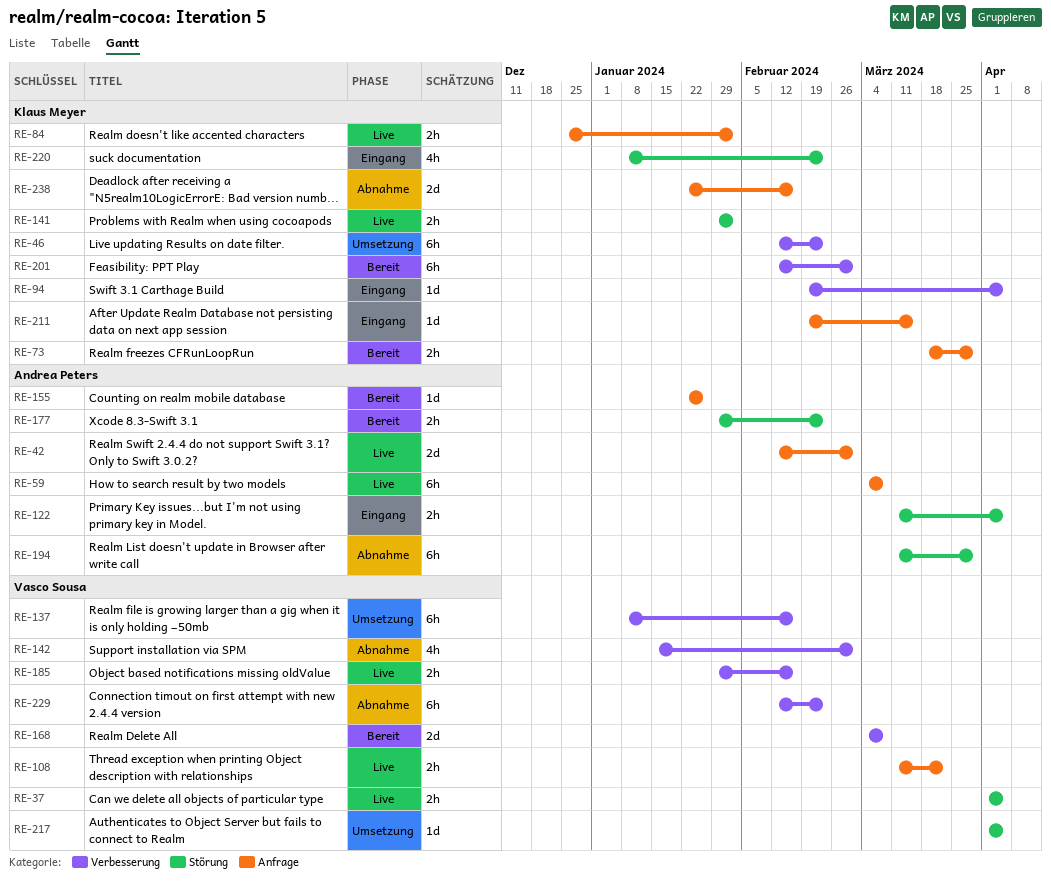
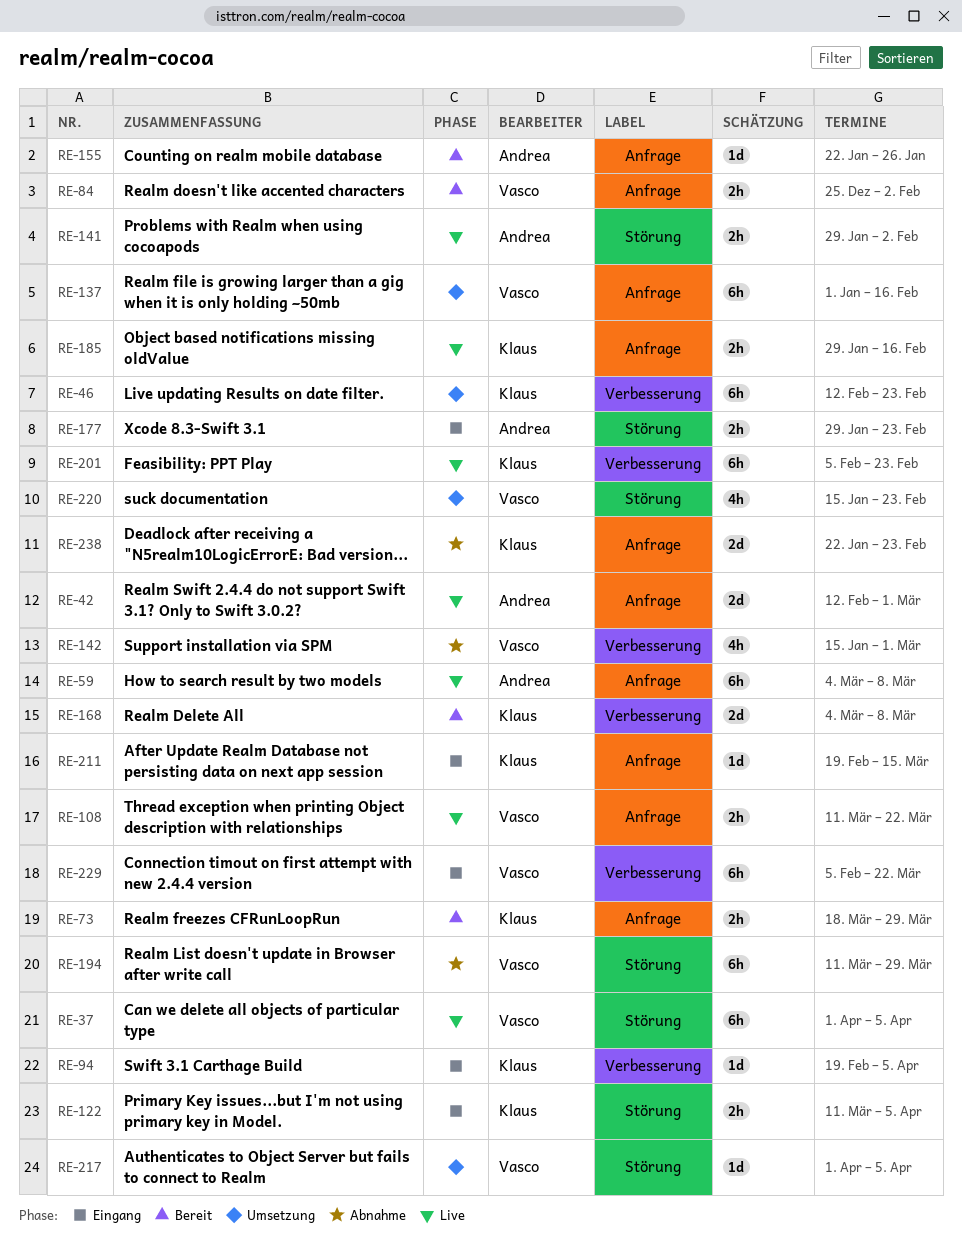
RE-37, estimate: 2h -> 6h
RE-84, status: Live -> Bereit
RE-84, owner: Klaus Meyer -> Vasco Sousa
RE-122, owner: Andrea Peters -> Klaus Meyer
RE-137, label: Verbesserung -> Anfrage
RE-137, start: Jan 8 -> Jan 1
RE-141, owner: Klaus Meyer -> Andrea Peters
RE-168, owner: Vasco Sousa -> Klaus Meyer
RE-177, status: Bereit -> Eingang
RE-185, owner: Vasco Sousa -> Klaus Meyer
RE-185, label: Verbesserung -> Anfrage
RE-194, owner: Andrea Peters -> Vasco Sousa
RE-201, status: Bereit -> Live
RE-201, start: Feb 12 -> Feb 5
RE-201, due: Mar 1 -> Feb 23
RE-220, status: Eingang -> Umsetzung
RE-220, owner: Klaus Meyer -> Vasco Sousa
RE-220, start: Jan 8 -> Jan 15
RE-229, status: Abnahme -> Eingang
RE-229, start: Feb 12 -> Feb 5
RE-229, due: Feb 23 -> Mar 22
RE-238, due: Feb 16 -> Feb 23

